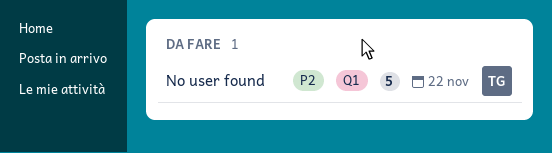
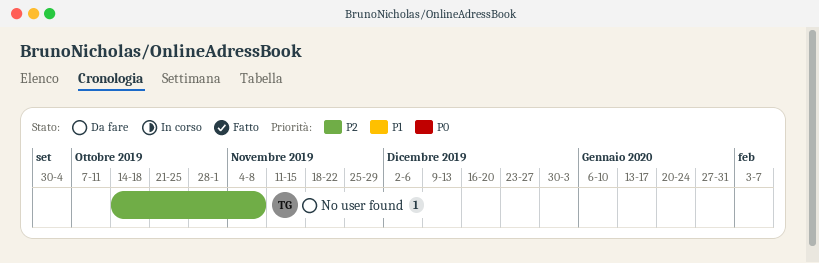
No user found, estimate: 5 -> 1
No user found, due: Nov 22 -> Nov 8

